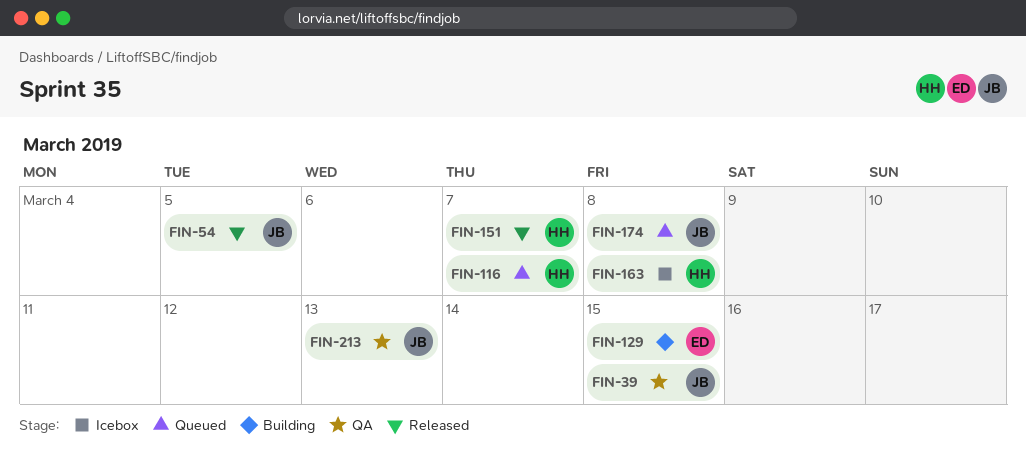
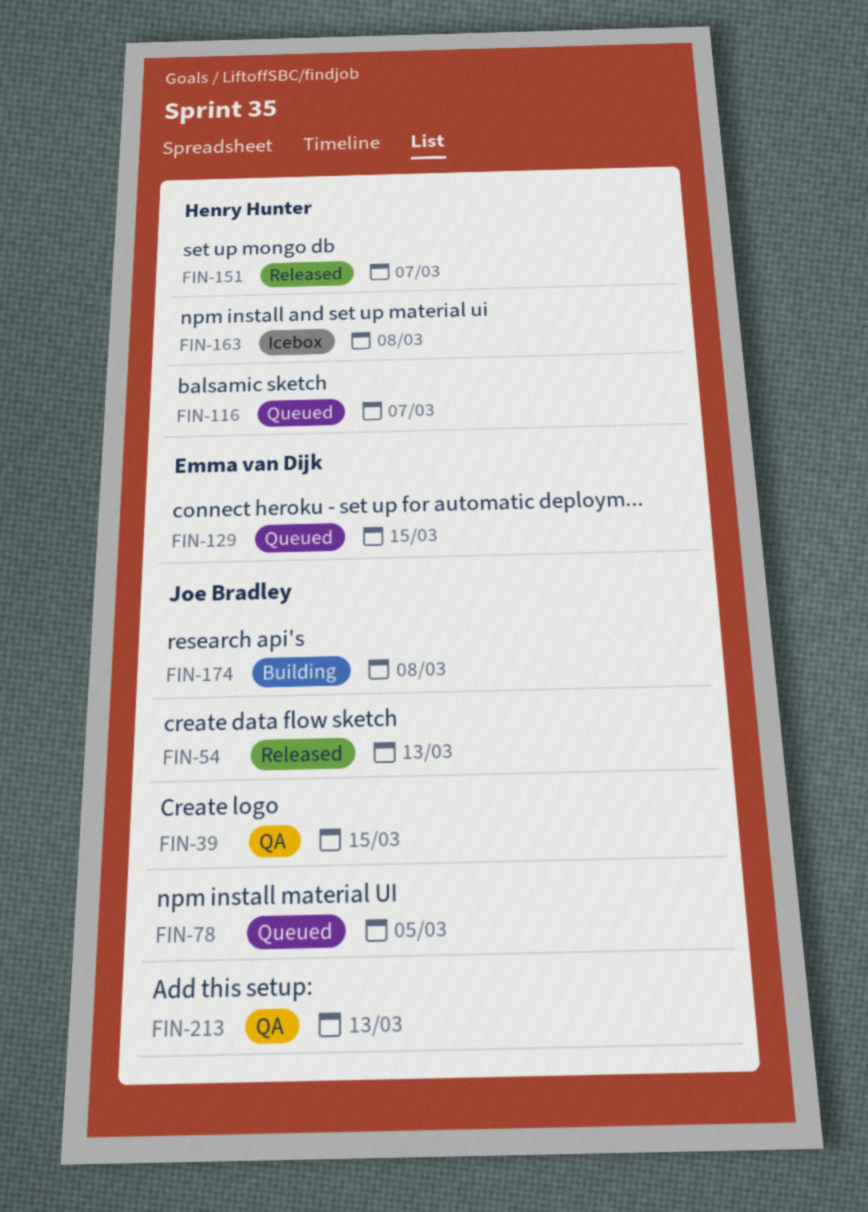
FIN-54, due: Mar 5 -> Mar 13
FIN-78: none -> present
FIN-129, status: Building -> Queued
FIN-174, status: Queued -> Building

